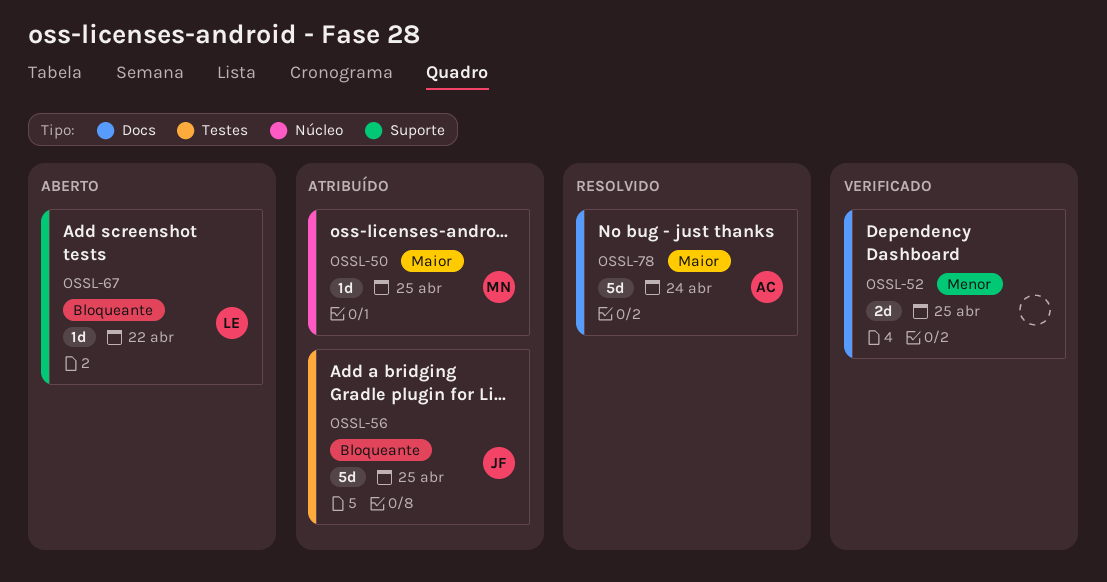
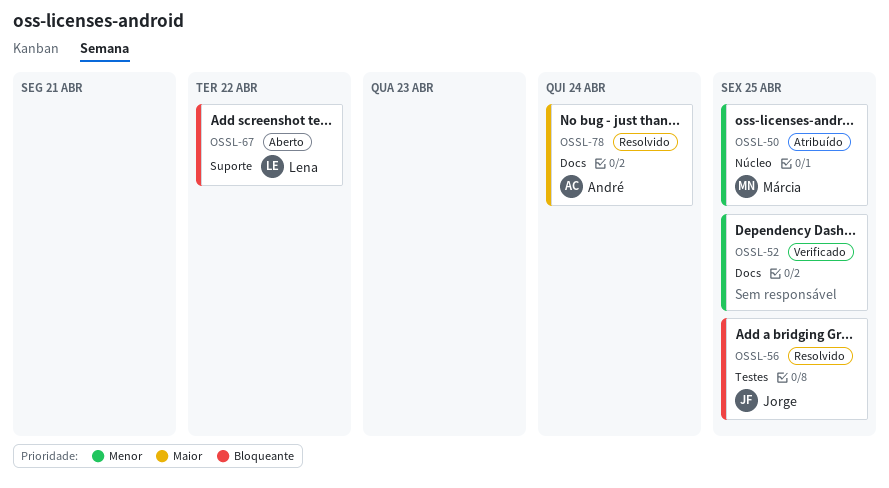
OSSL-50, priority: Maior -> Menor
OSSL-56, status: Atribuído -> Resolvido

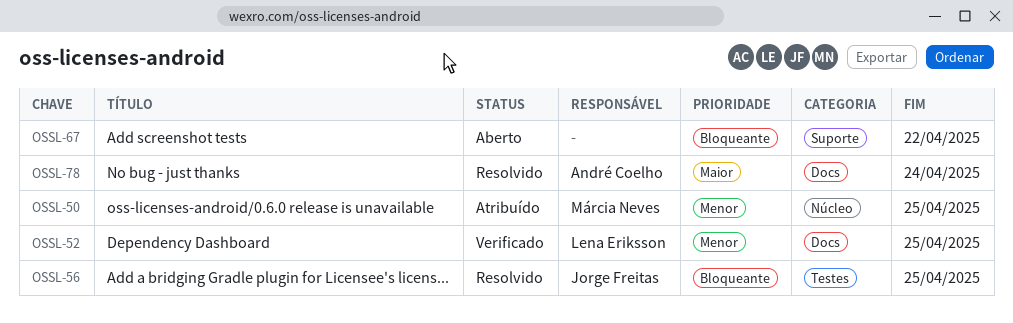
OSSL-52, owner: none -> Lena Eriksson
OSSL-67, owner: Lena Eriksson -> none

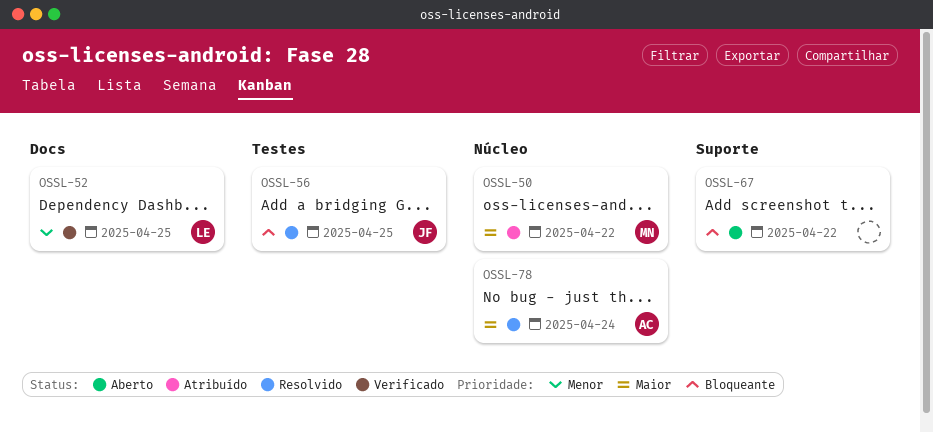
OSSL-50, priority: Menor -> Maior
OSSL-50, due: Apr 25 -> Apr 22
OSSL-78, label: Docs -> Núcleo

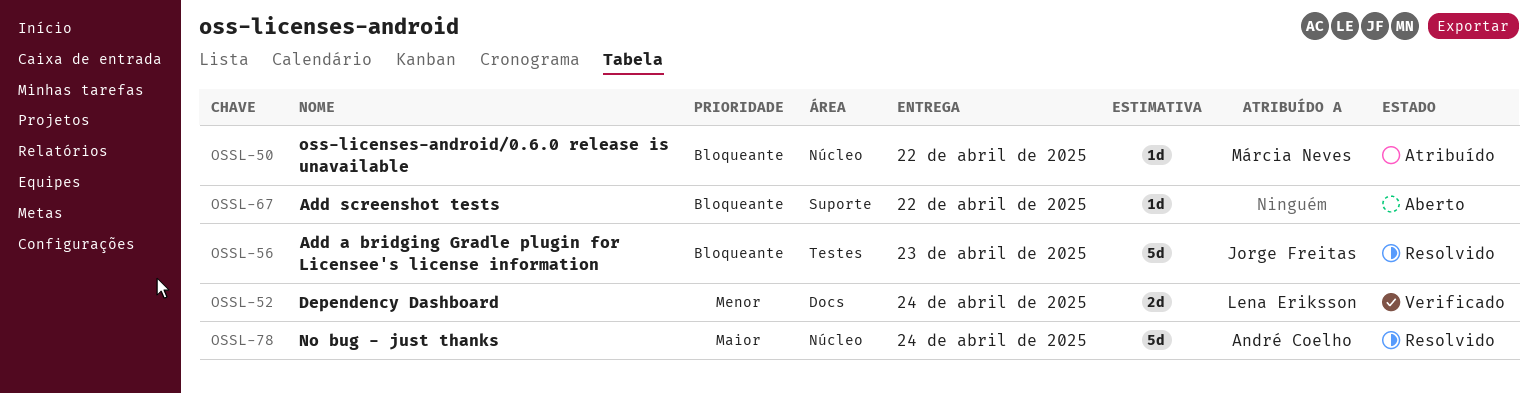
OSSL-50, priority: Maior -> Bloqueante
OSSL-52, due: Apr 25 -> Apr 24
OSSL-56, due: Apr 25 -> Apr 23

